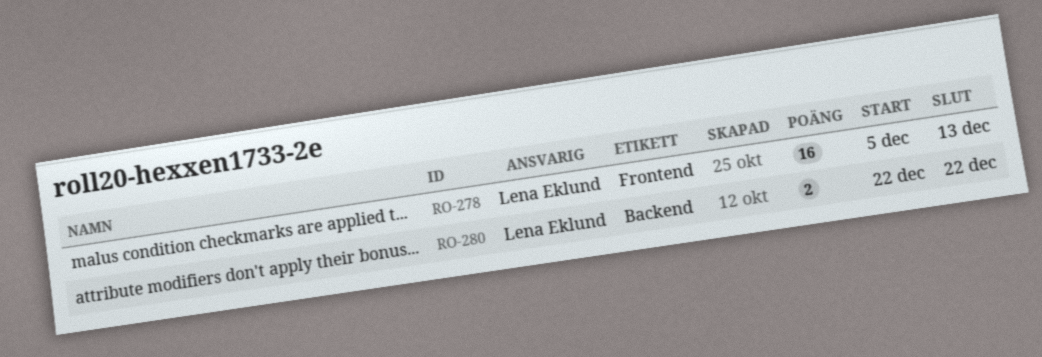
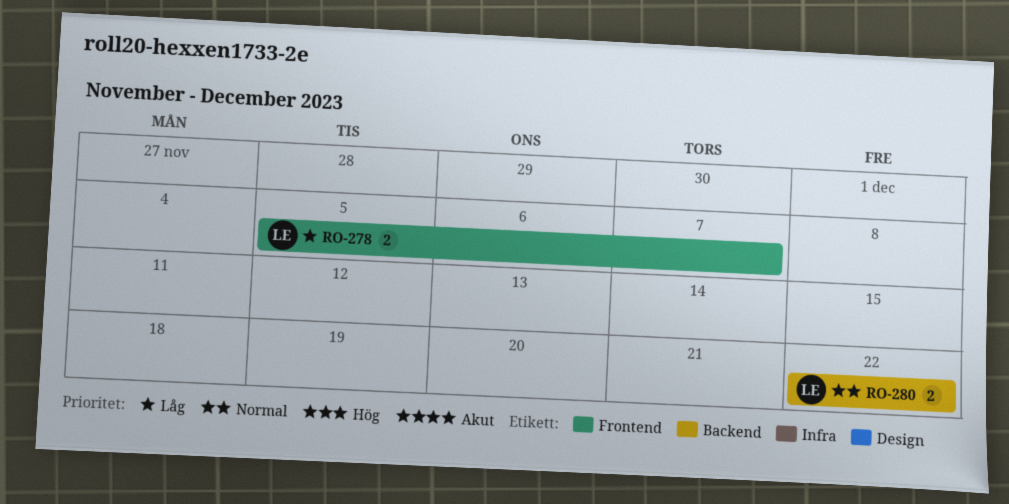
RO-278, estimate: 16 -> 2
RO-278, due: Dec 13 -> Dec 7

